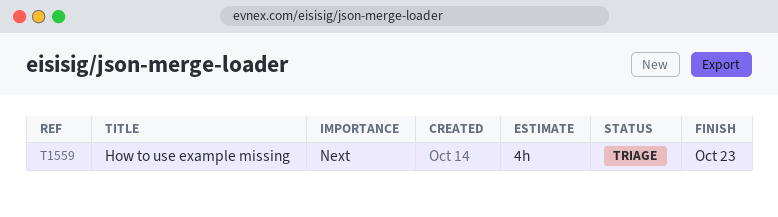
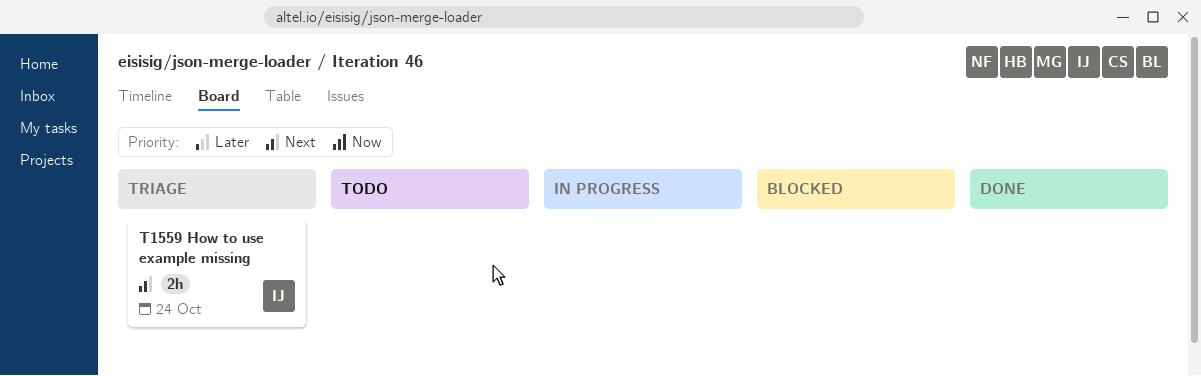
T1559, estimate: 4h -> 2h
T1559, due: Oct 23 -> Oct 24

